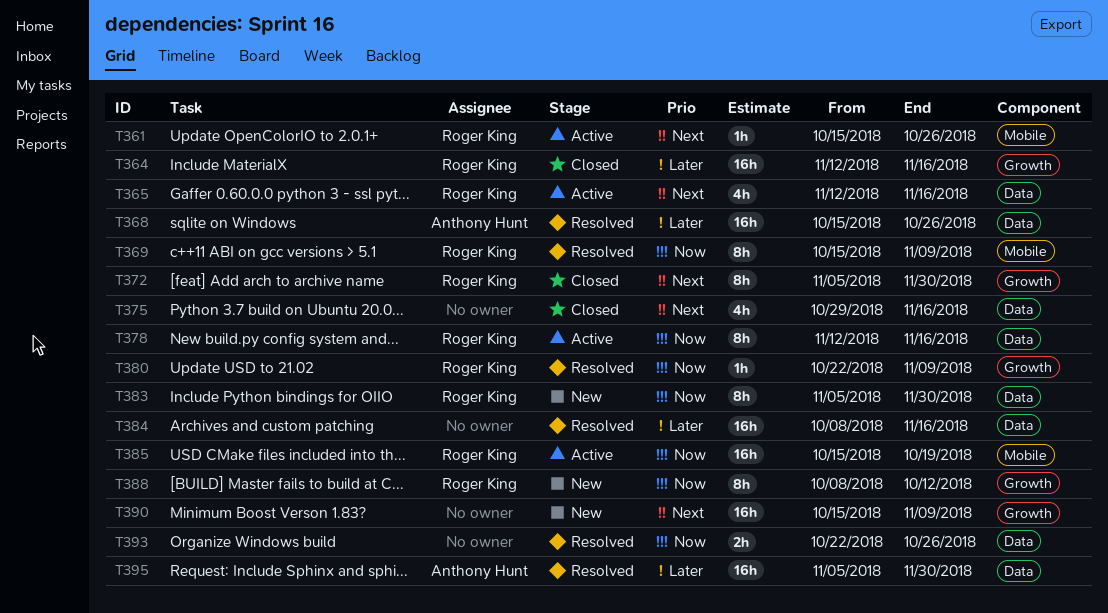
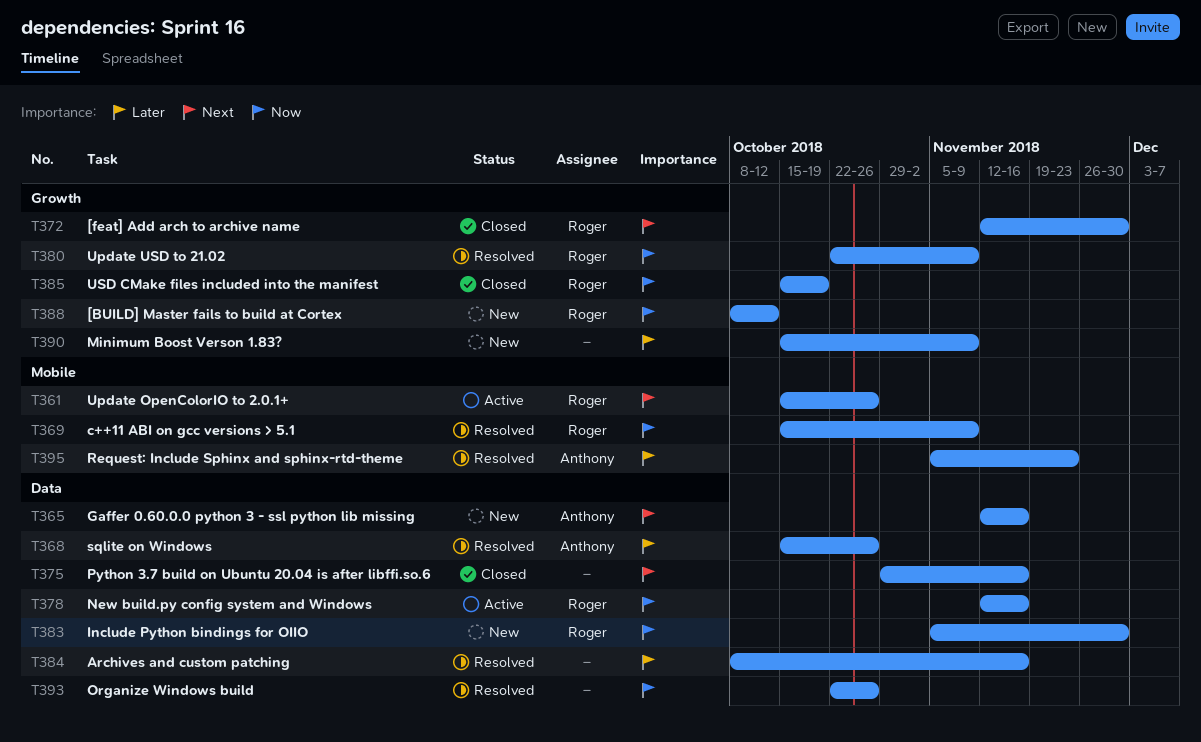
T364: present -> none
T365, status: Active -> New
T365, owner: Roger King -> Anthony Hunt
T372, start: Nov 5 -> Nov 12
T385, status: Active -> Closed
T385, label: Mobile -> Growth
T390, priority: Next -> Later
T395, label: Data -> Mobile
T395, due: Nov 30 -> Nov 23

